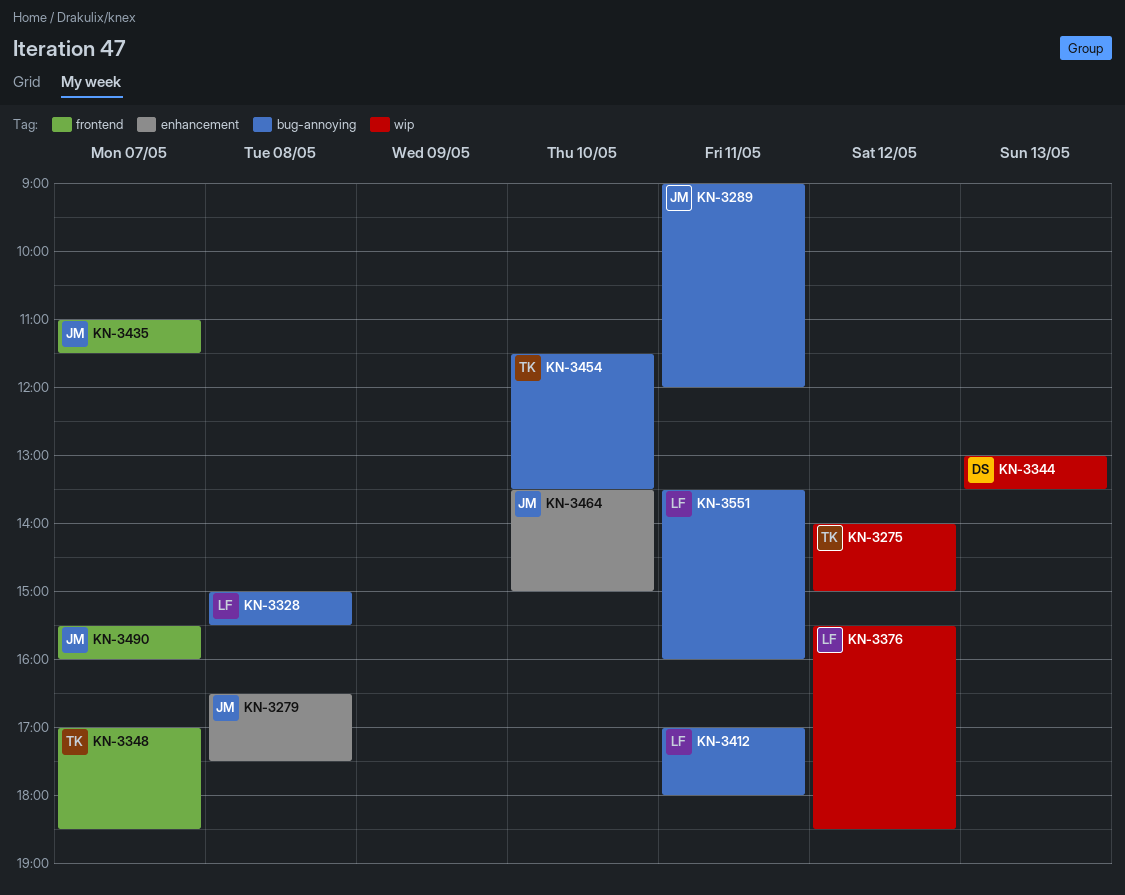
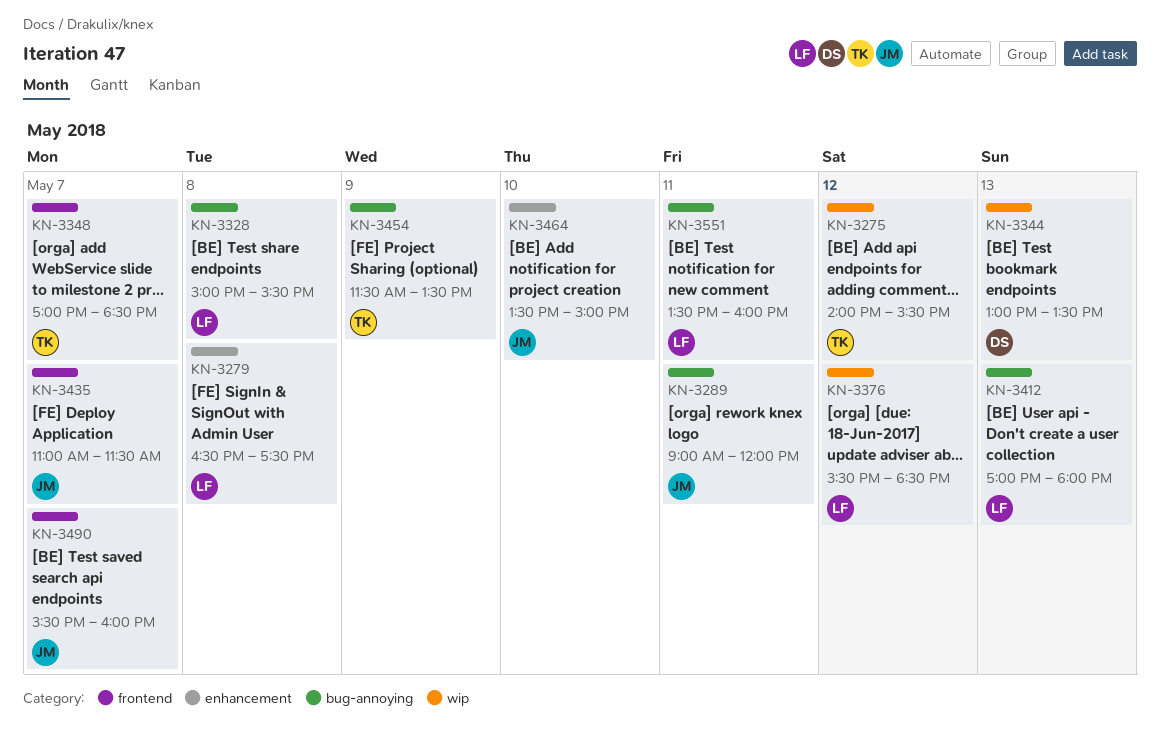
KN-3275, ends: 15:00 -> 15:30
KN-3279, owner: JM -> LF
KN-3412, day: May 11 -> May 13
KN-3454, day: May 10 -> May 9

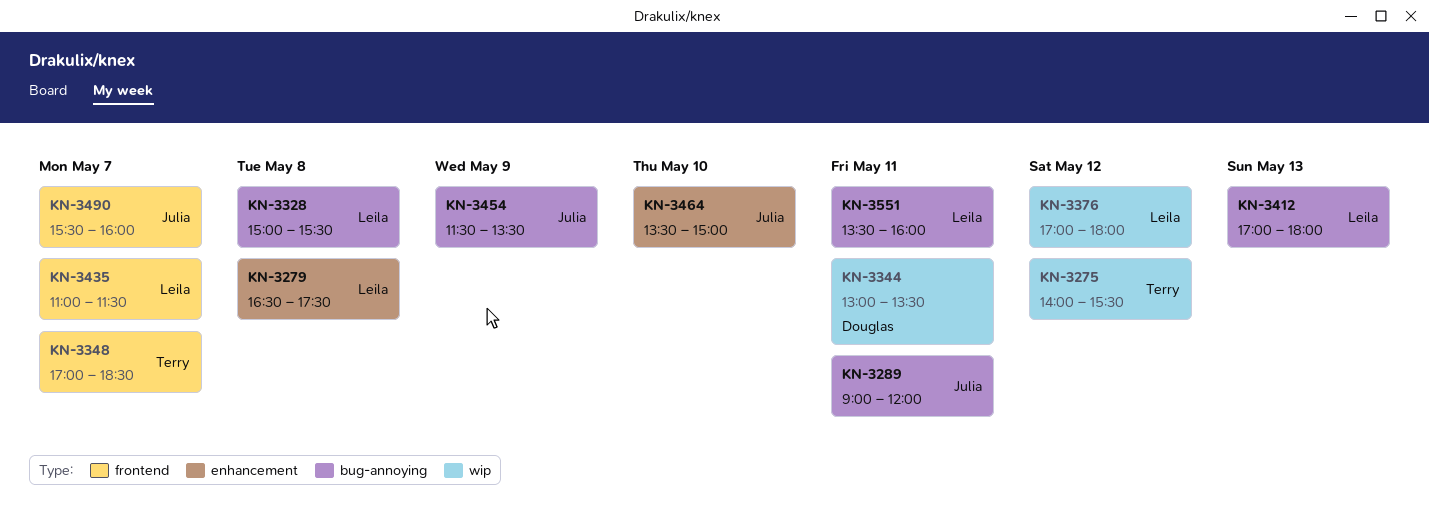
KN-3344, day: May 13 -> May 11
KN-3376, begins: 15:30 -> 17:00
KN-3376, ends: 18:30 -> 18:00
KN-3435, owner: Julia -> Leila
KN-3454, owner: Terry -> Julia

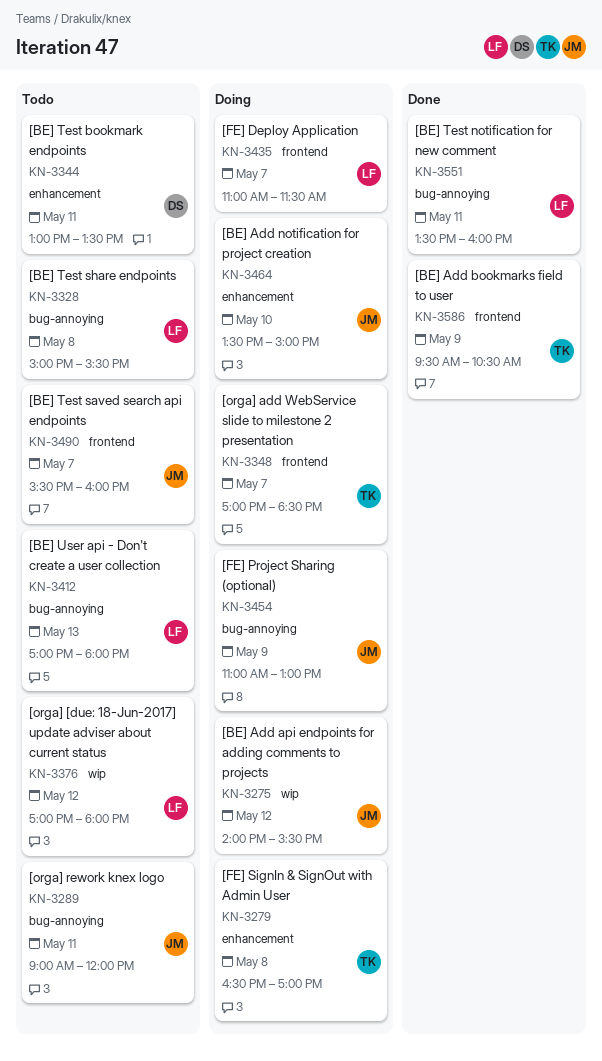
KN-3275, owner: Terry -> Julia
KN-3279, owner: Leila -> Terry
KN-3279, ends: 17:30 -> 17:00
KN-3344, label: wip -> enhancement
KN-3454, begins: 11:30 -> 11:00
KN-3454, ends: 13:30 -> 13:00
KN-3586: none -> present

